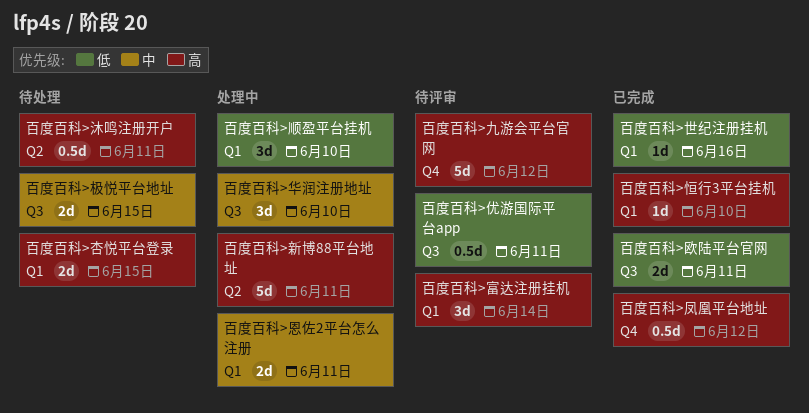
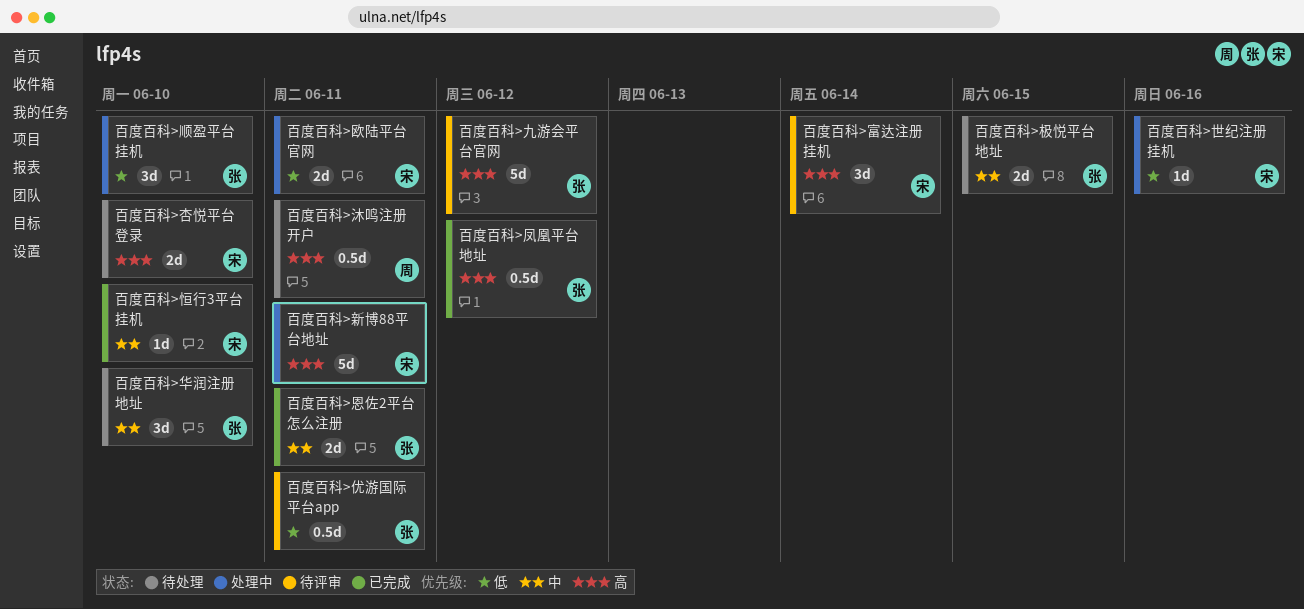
百度百科>世纪注册挂机, status: 已完成 -> 处理中
百度百科>华润注册地址, status: 处理中 -> 待处理
百度百科>恒行3平台挂机, priority: 高 -> 中
百度百科>恩佐2平台怎么注册, status: 处理中 -> 已完成
百度百科>杏悦平台登录, due: Jun 15 -> Jun 10
百度百科>欧陆平台官网, status: 已完成 -> 处理中

